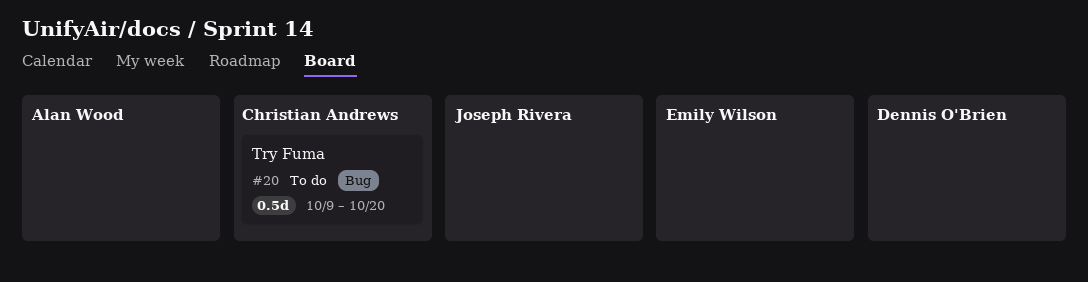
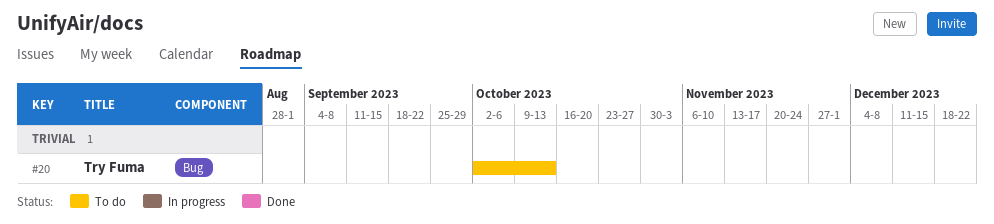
#20, start: Oct 9 -> Oct 2
#20, due: Oct 20 -> Oct 13

